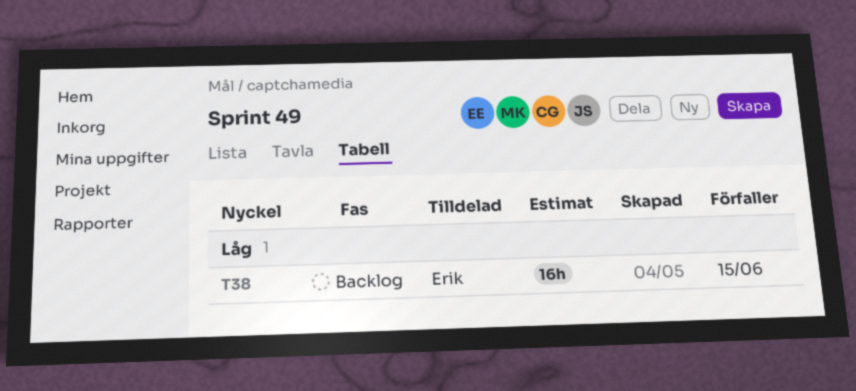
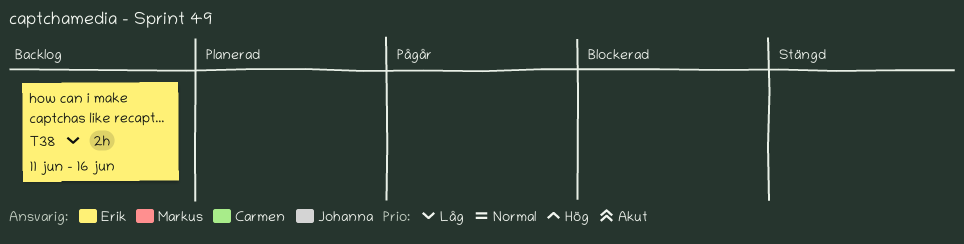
T38, estimate: 16h -> 2h
T38, due: Jun 15 -> Jun 16

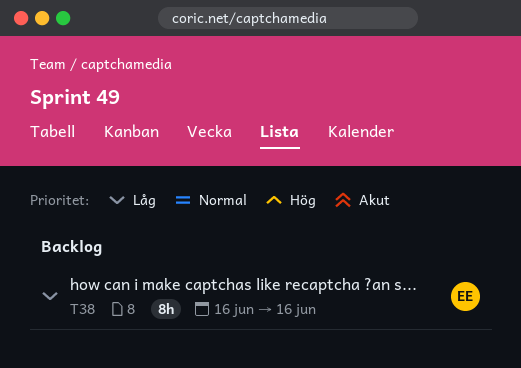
T38, estimate: 2h -> 8h
T38, start: Jun 11 -> Jun 16

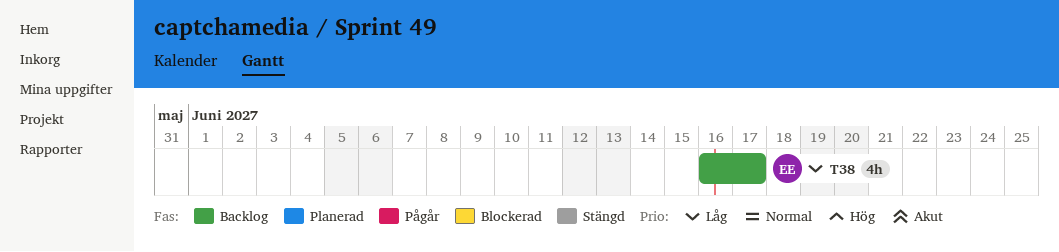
T38, estimate: 8h -> 4h
T38, due: Jun 16 -> Jun 17

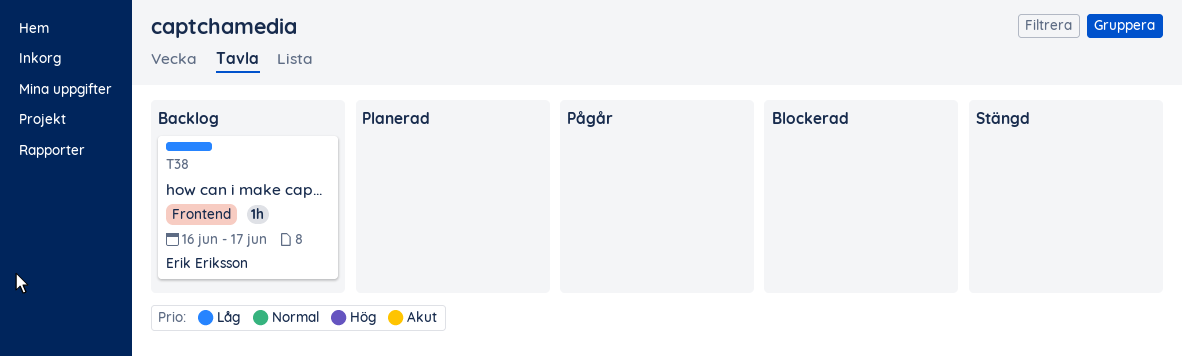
T38, estimate: 4h -> 1h

